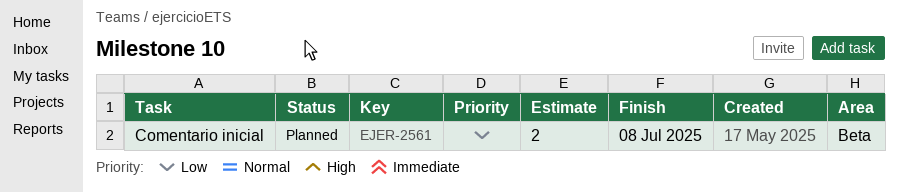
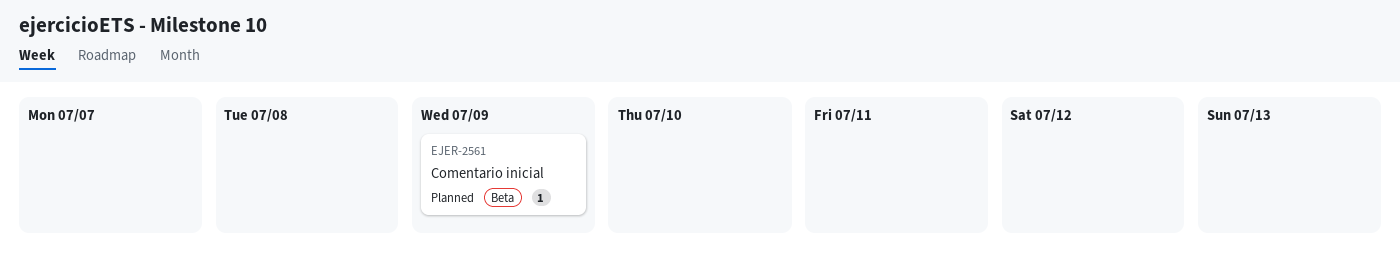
EJER-2561, estimate: 2 -> 1
EJER-2561, due: Jul 8 -> Jul 9

